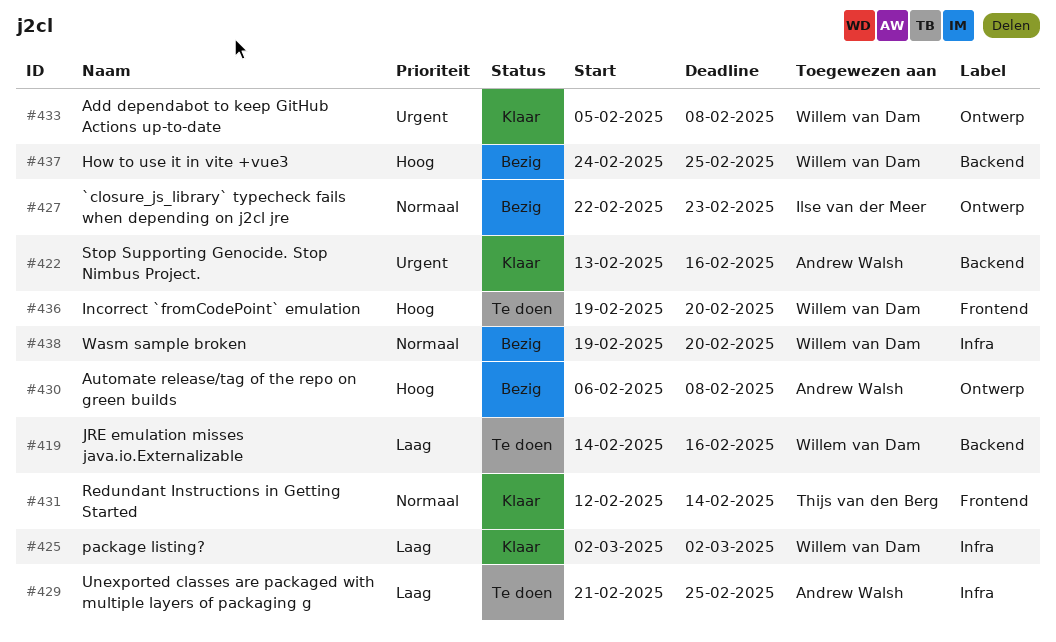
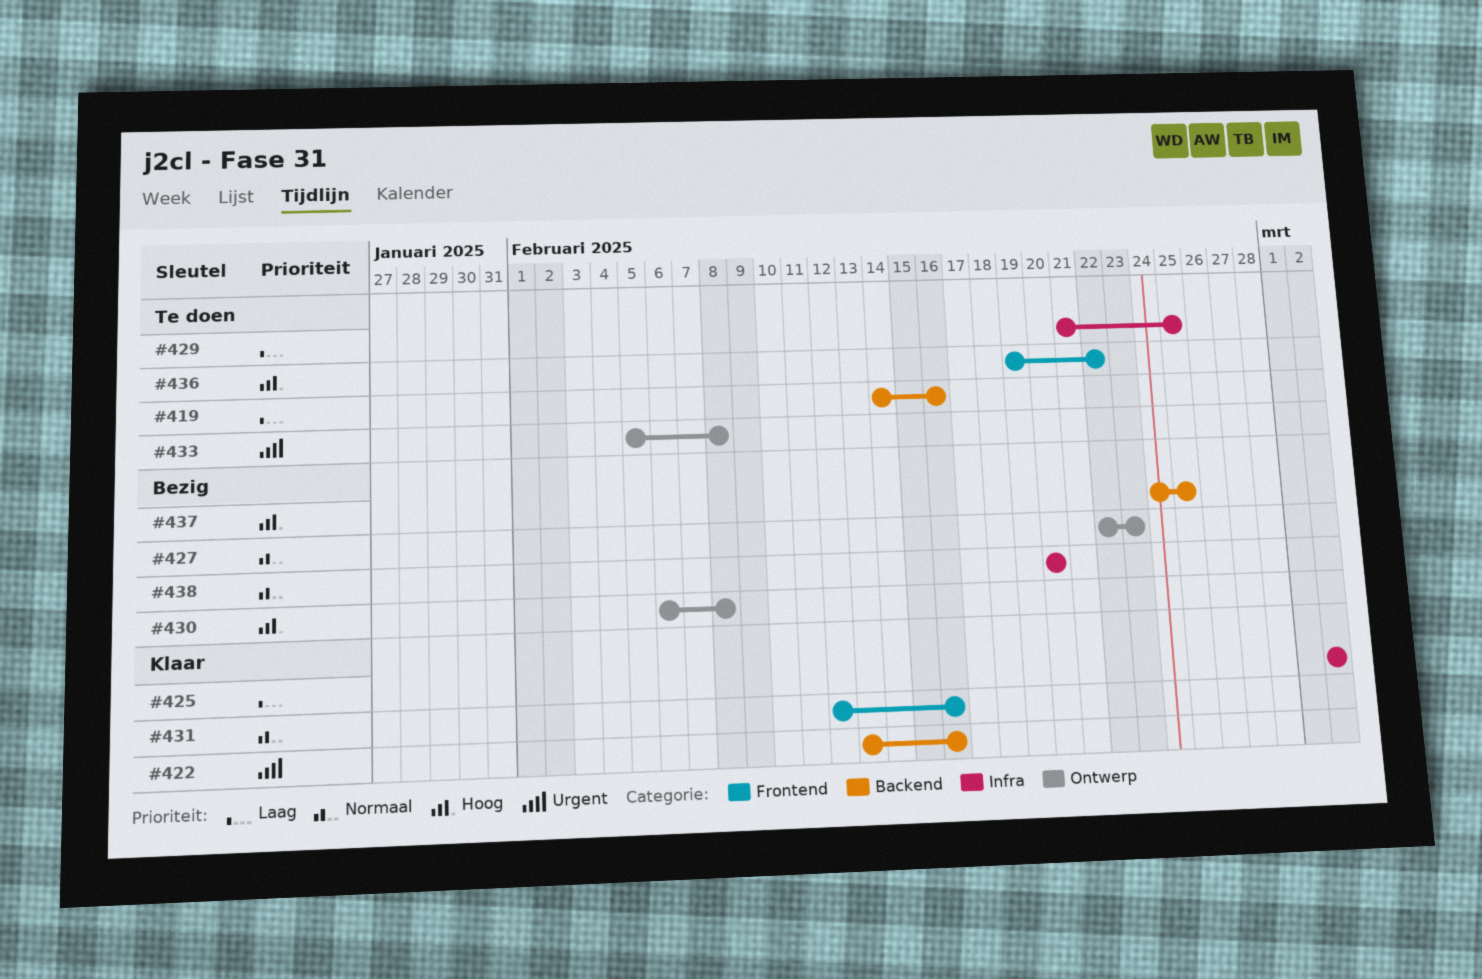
#431, due: Feb 14 -> Feb 16
#433, status: Klaar -> Te doen
#436, due: Feb 20 -> Feb 22
#438, start: Feb 19 -> Feb 20

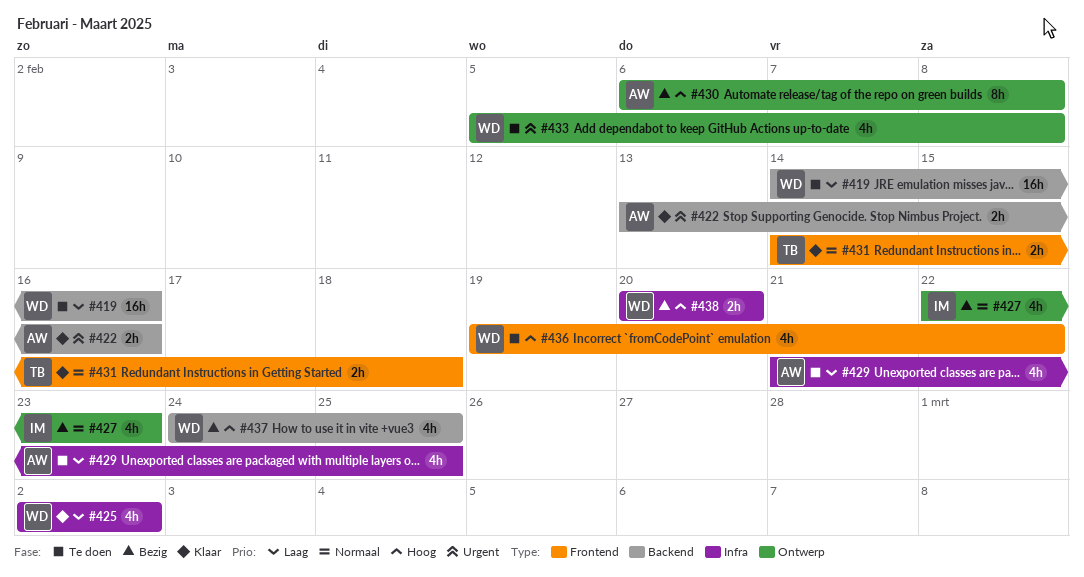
#431, start: Feb 12 -> Feb 14
#431, due: Feb 16 -> Feb 18
#438, priority: Normaal -> Hoog

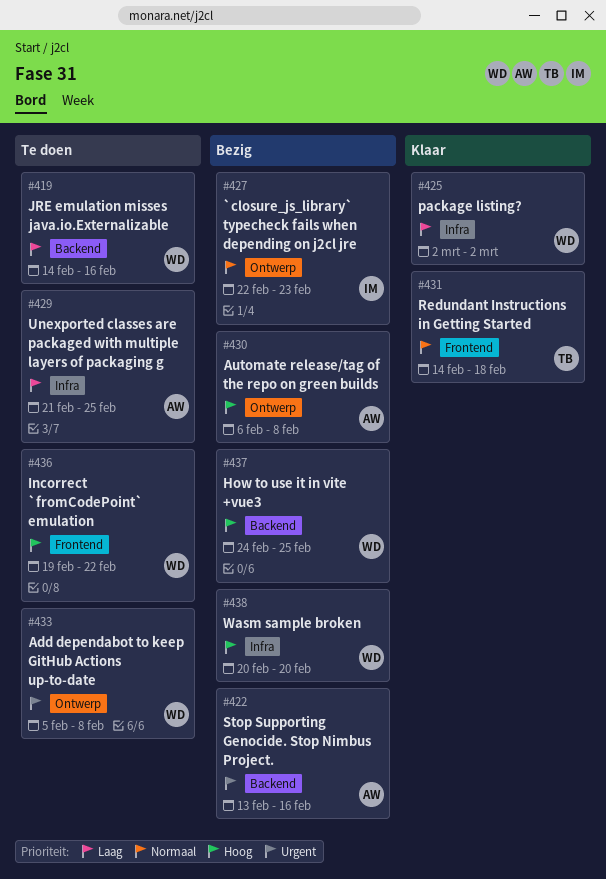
#422, status: Klaar -> Bezig

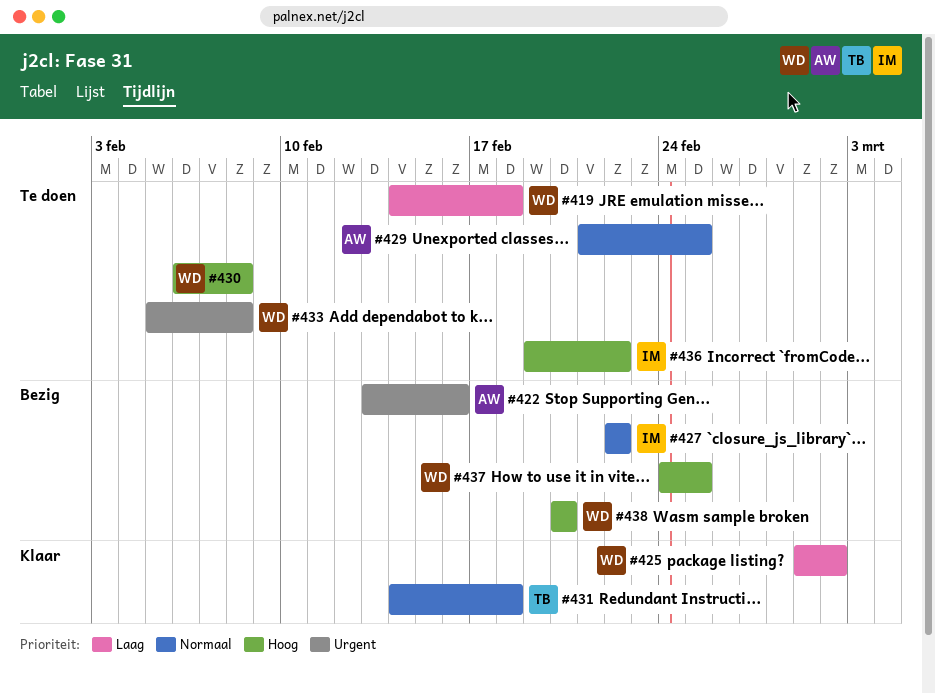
#419, due: Feb 16 -> Feb 18
#425, start: Mar 2 -> Mar 1
#427, due: Feb 23 -> Feb 22
#429, priority: Laag -> Normaal
#430, status: Bezig -> Te doen
#430, owner: AW -> WD
#436, owner: WD -> IM

